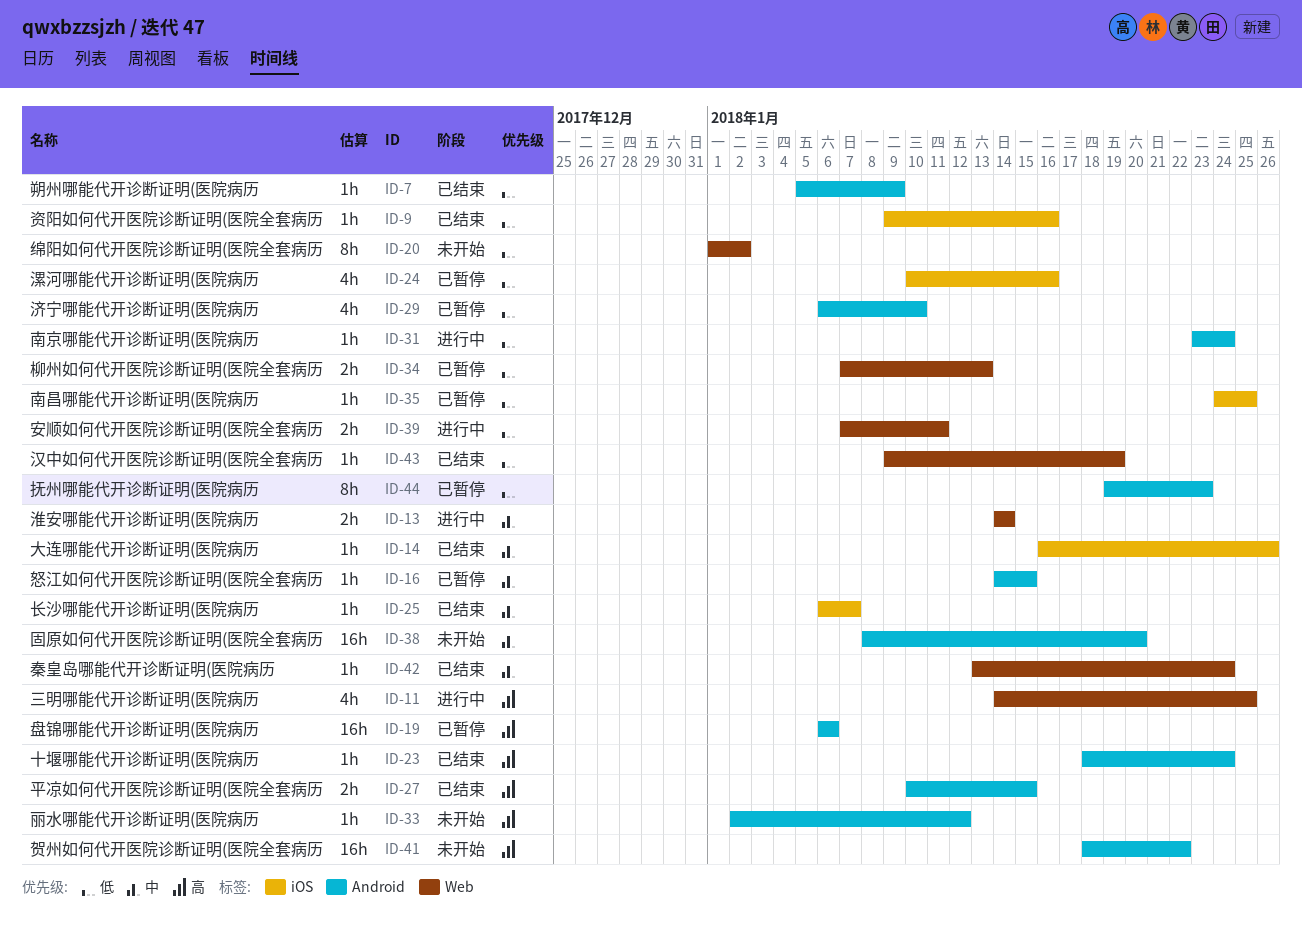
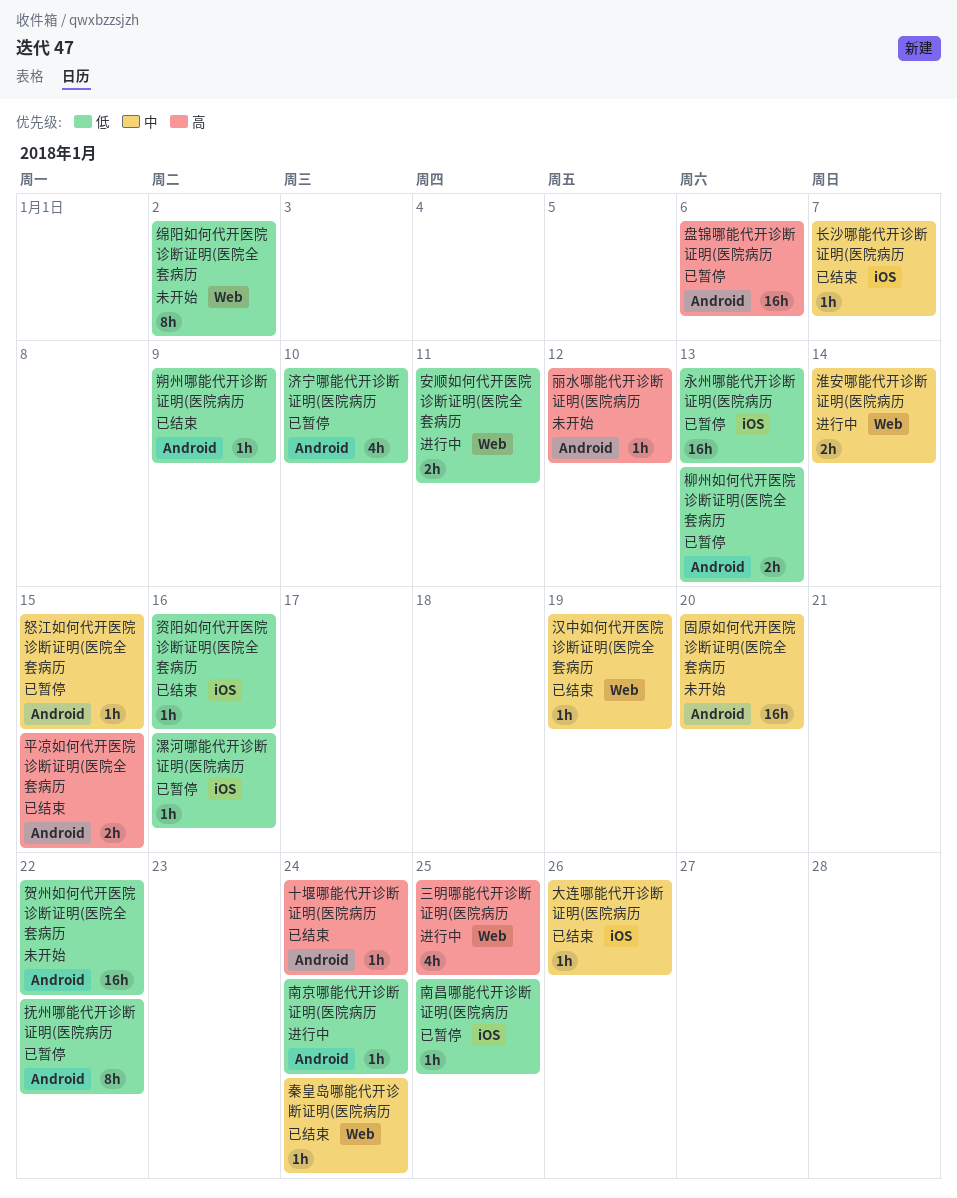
抚州哪能代开诊断证明(医院病历, due: Jan 23 -> Jan 22
柳州如何代开医院诊断证明(医院全套病历, label: Web -> Android
永州哪能代开诊断证明(医院病历: none -> present
汉中如何代开医院诊断证明(医院全套病历, priority: 低 -> 中
漯河哪能代开诊断证明(医院病历, estimate: 4h -> 1h
贺州如何代开医院诊断证明(医院全套病历, priority: 高 -> 低

